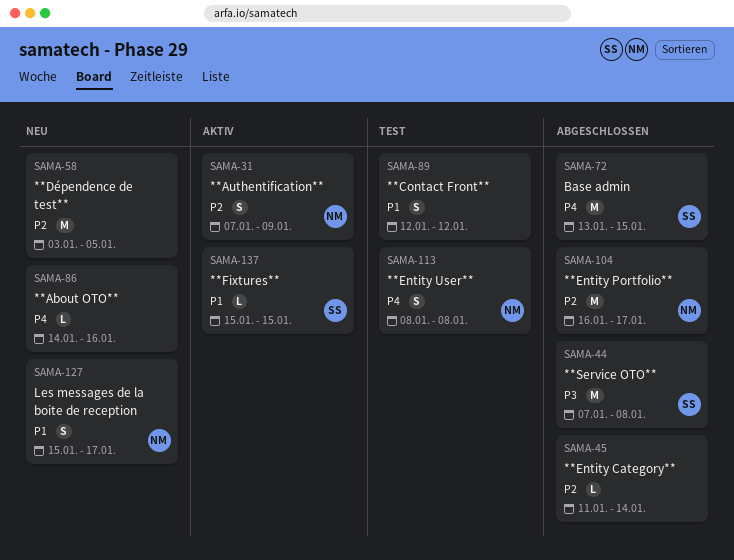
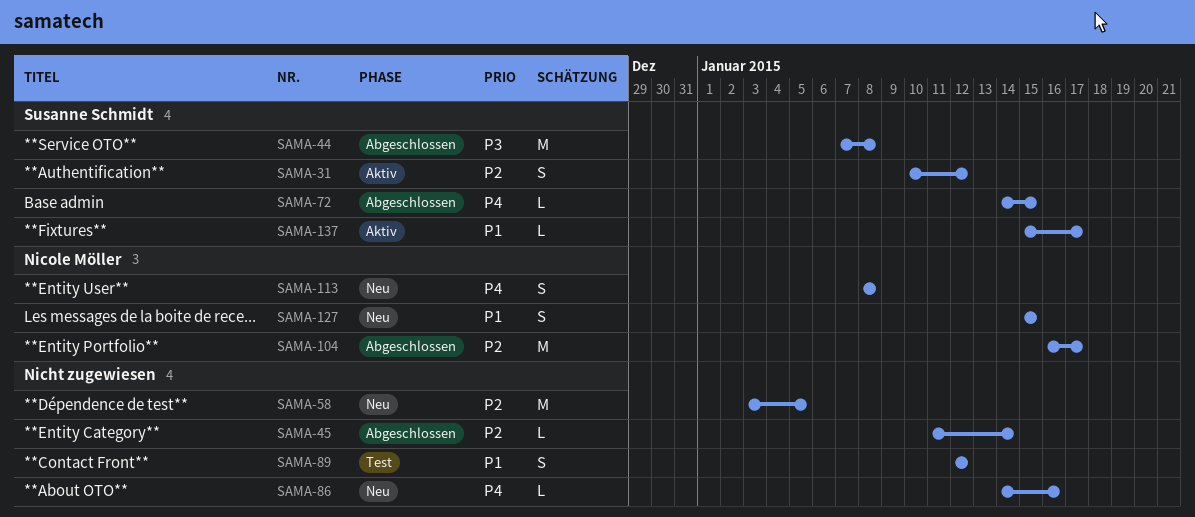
SAMA-31, owner: Nicole Möller -> Susanne Schmidt
SAMA-31, start: Jan 7 -> Jan 10
SAMA-31, due: Jan 9 -> Jan 12
SAMA-72, estimate: M -> L
SAMA-72, start: Jan 13 -> Jan 14
SAMA-113, status: Test -> Neu
SAMA-127, due: Jan 17 -> Jan 15
SAMA-137, due: Jan 15 -> Jan 17

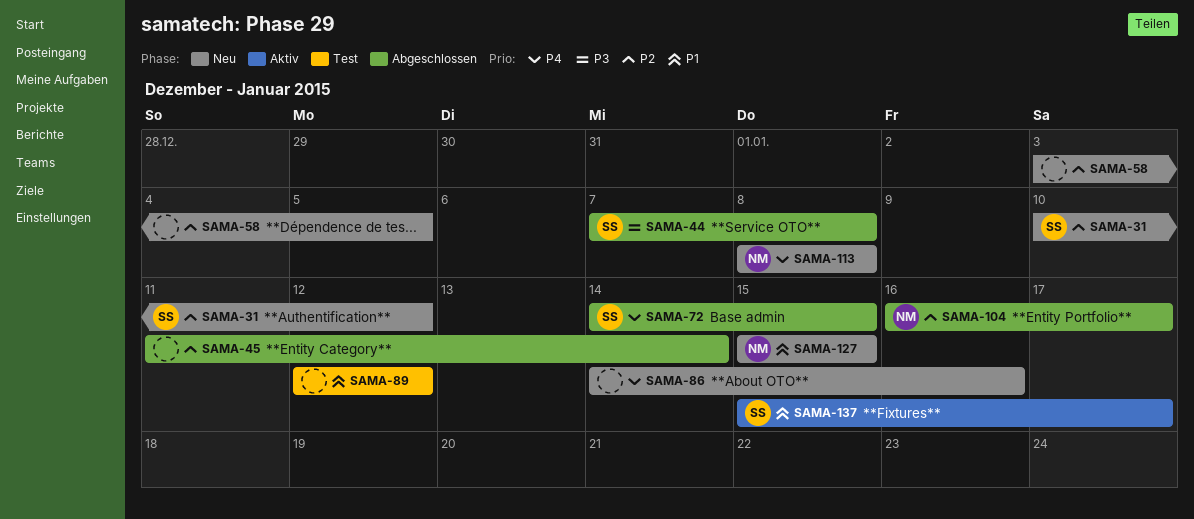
SAMA-31, status: Aktiv -> Neu

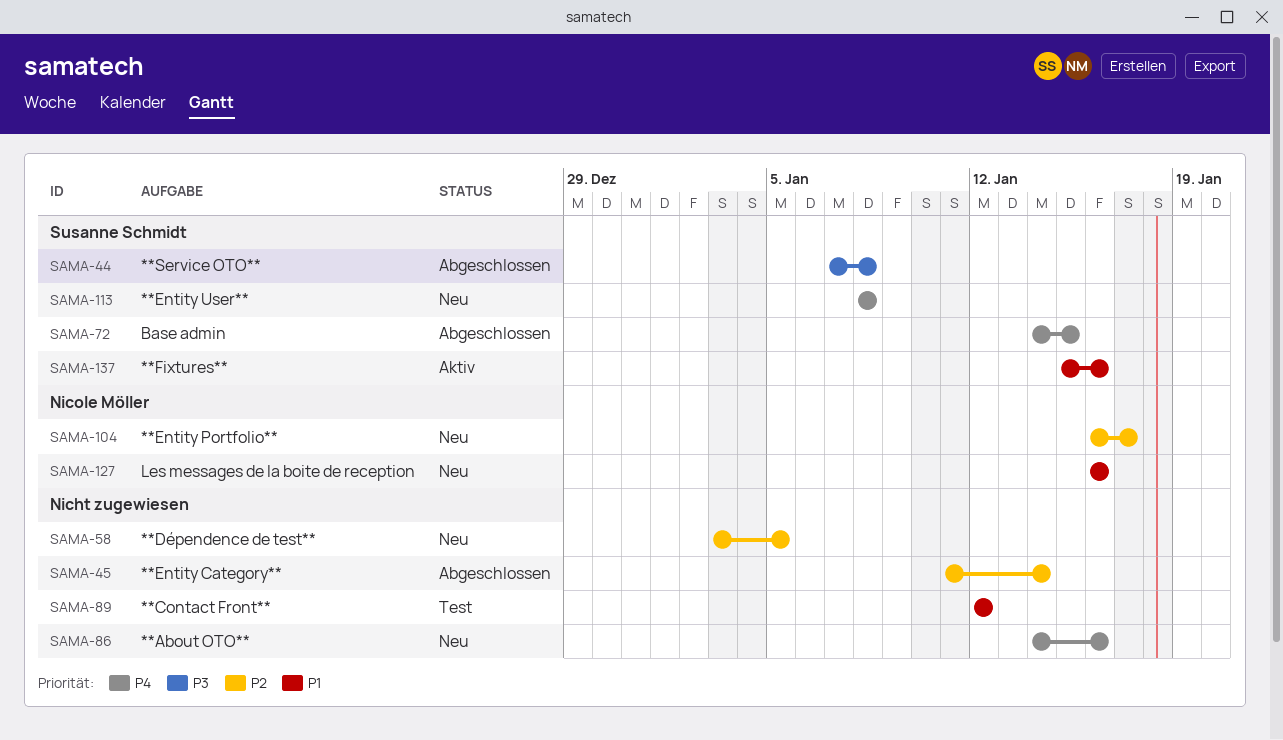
SAMA-31: present -> none
SAMA-104, status: Abgeschlossen -> Neu
SAMA-113, owner: Nicole Möller -> Susanne Schmidt
SAMA-127, start: Jan 15 -> Jan 16
SAMA-127, due: Jan 15 -> Jan 16
SAMA-137, due: Jan 17 -> Jan 16

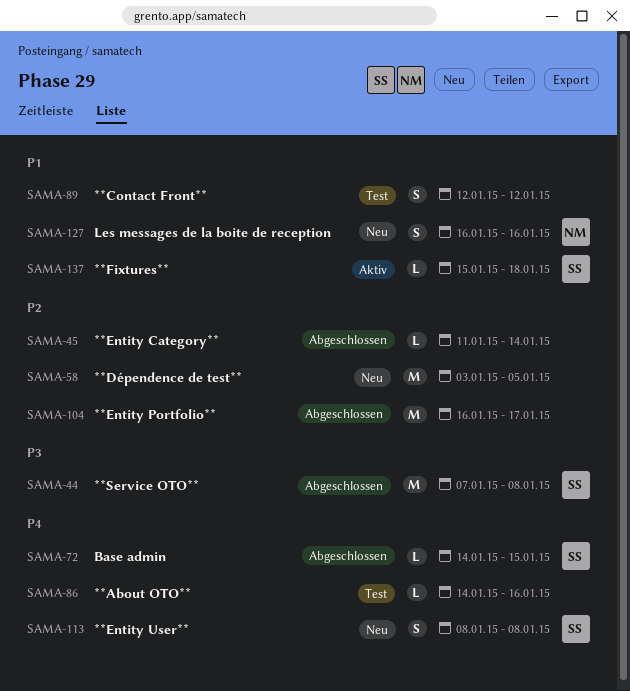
SAMA-86, status: Neu -> Test
SAMA-104, status: Neu -> Abgeschlossen
SAMA-104, owner: Nicole Möller -> none
SAMA-137, due: Jan 16 -> Jan 18

